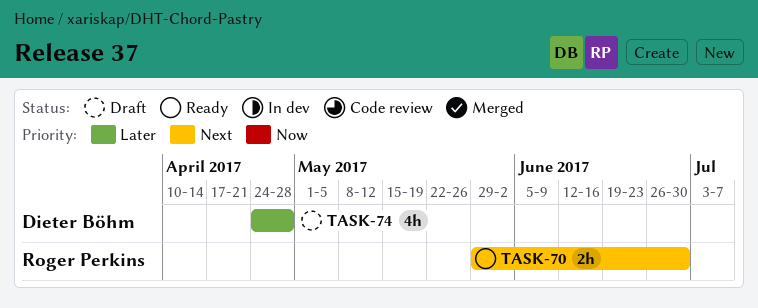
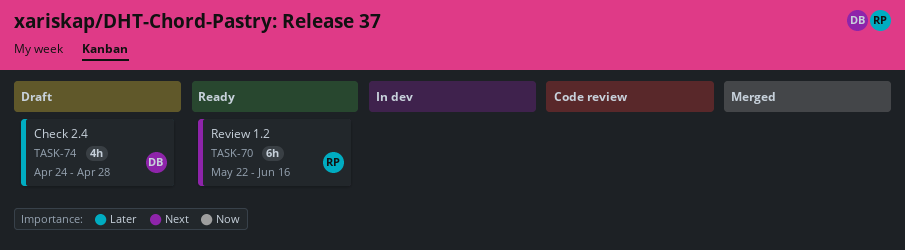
TASK-70, estimate: 2h -> 6h
TASK-70, start: May 29 -> May 22
TASK-70, due: Jun 30 -> Jun 16

